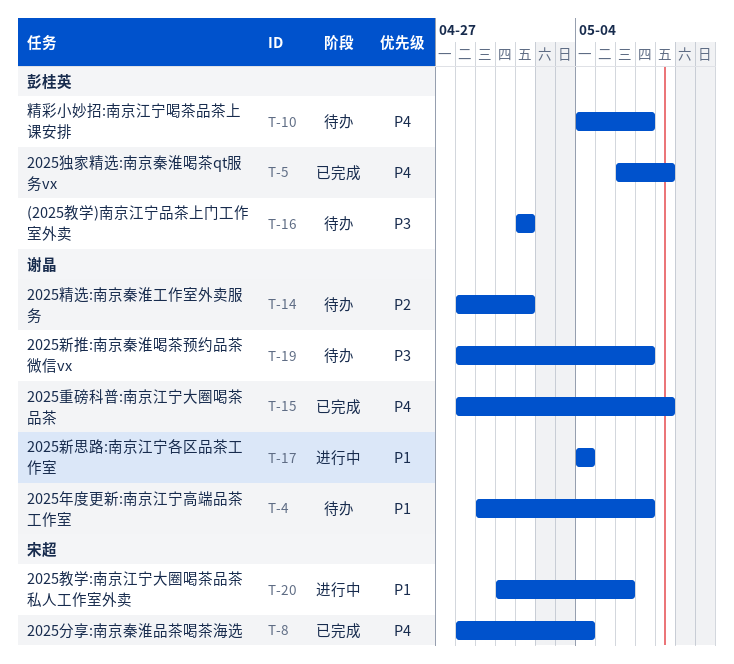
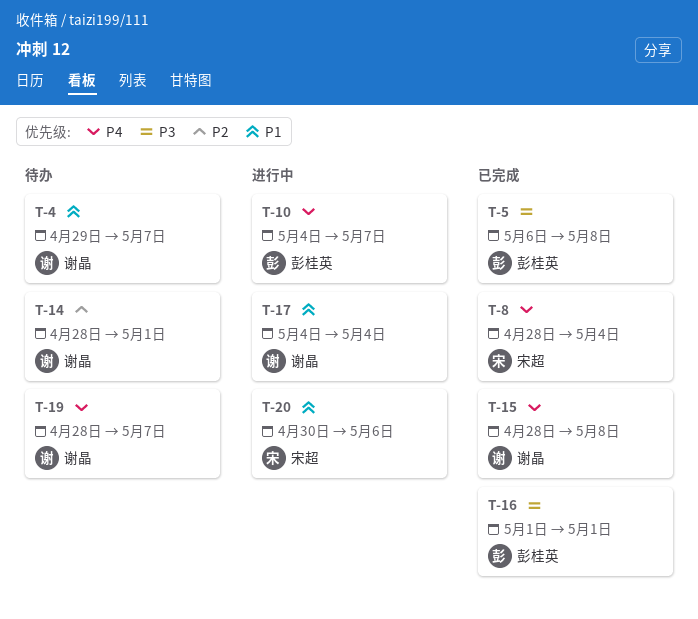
T-5, priority: P4 -> P3
T-10, status: 待办 -> 进行中
T-16, status: 待办 -> 已完成
T-19, priority: P3 -> P4

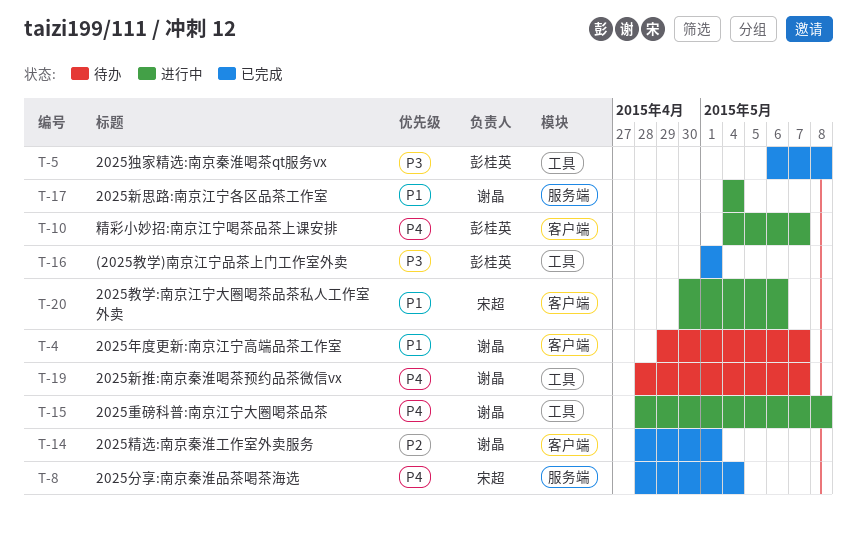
T-14, status: 待办 -> 已完成
T-15, status: 已完成 -> 进行中

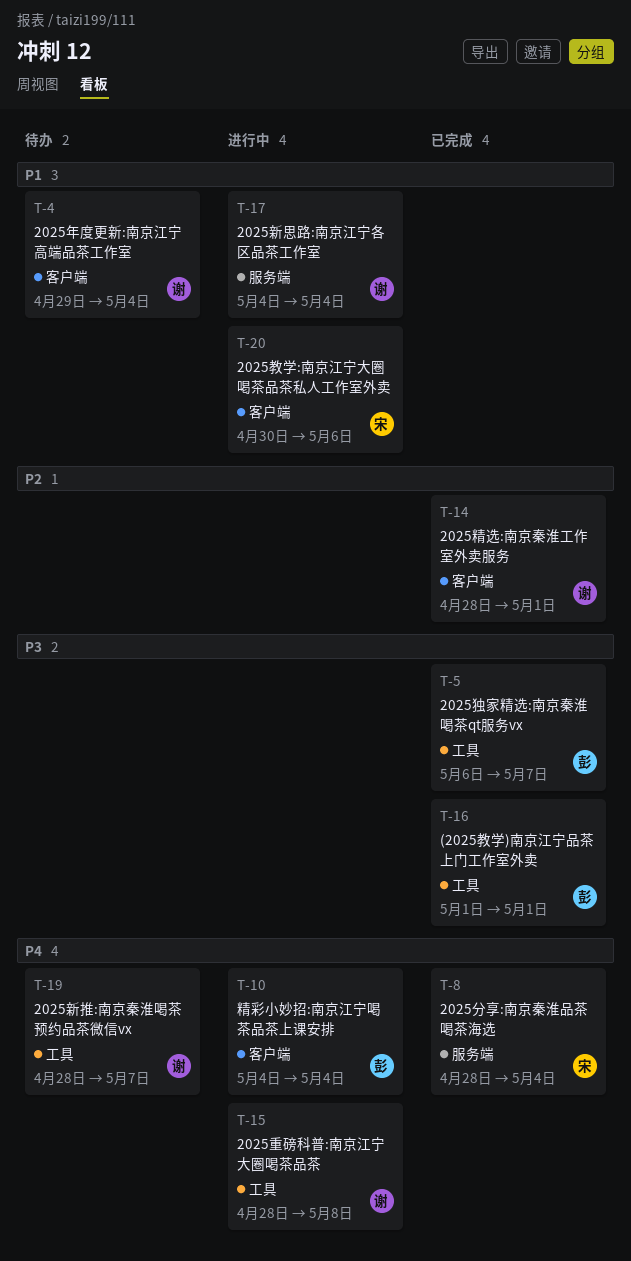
T-4, due: May 7 -> May 4
T-5, due: May 8 -> May 7
T-10, due: May 7 -> May 4

